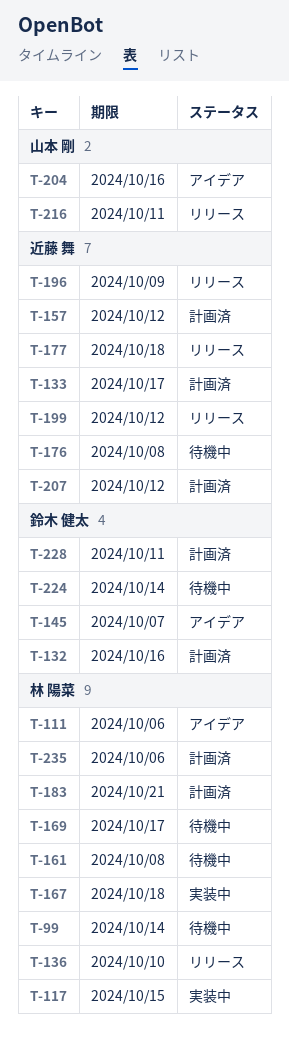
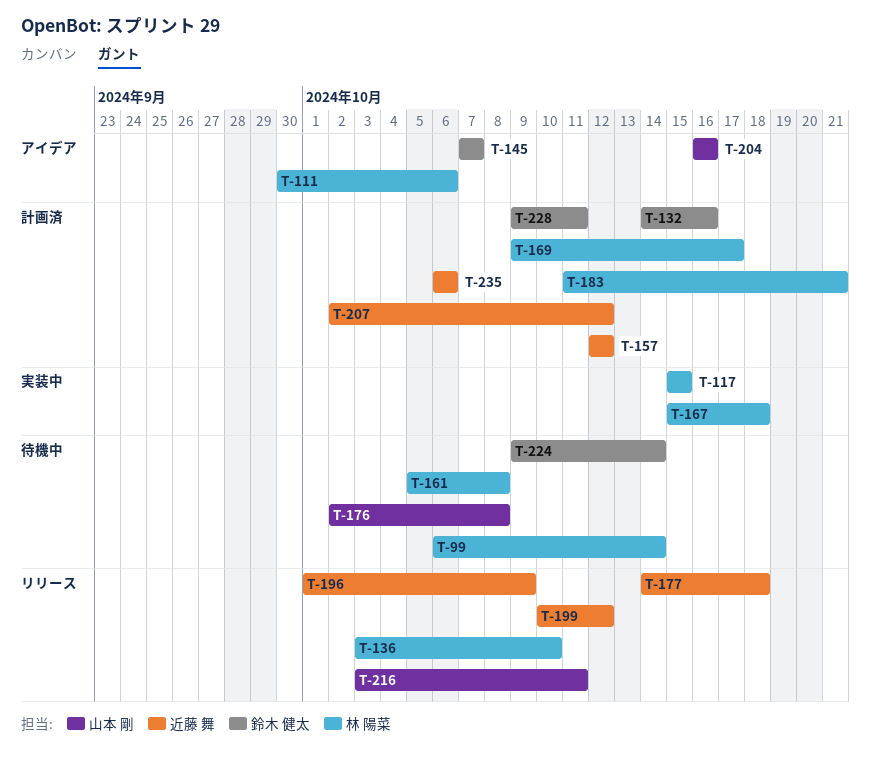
T-133: present -> none
T-169, status: 待機中 -> 計画済
T-176, owner: 近藤 舞 -> 山本 剛
T-235, owner: 林 陽菜 -> 近藤 舞

